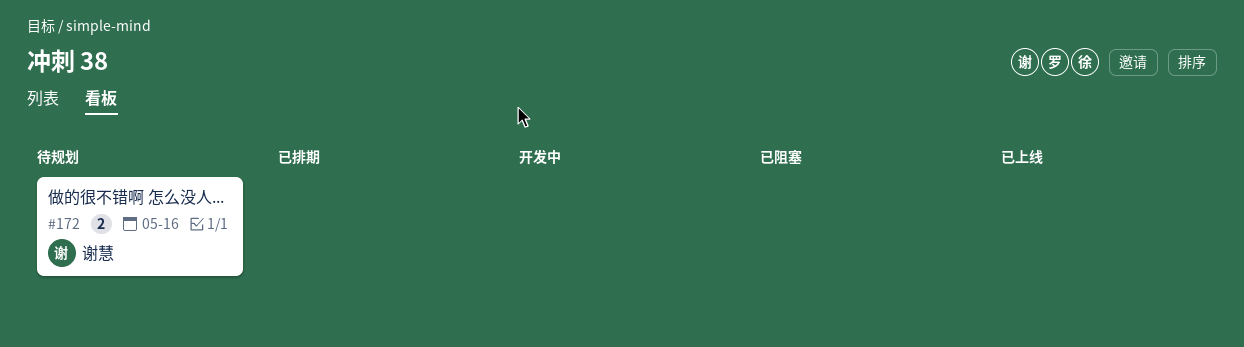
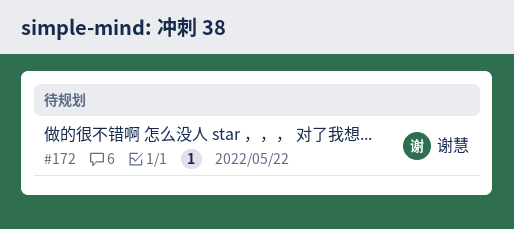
#172, estimate: 2 -> 1
#172, due: May 16 -> May 22

